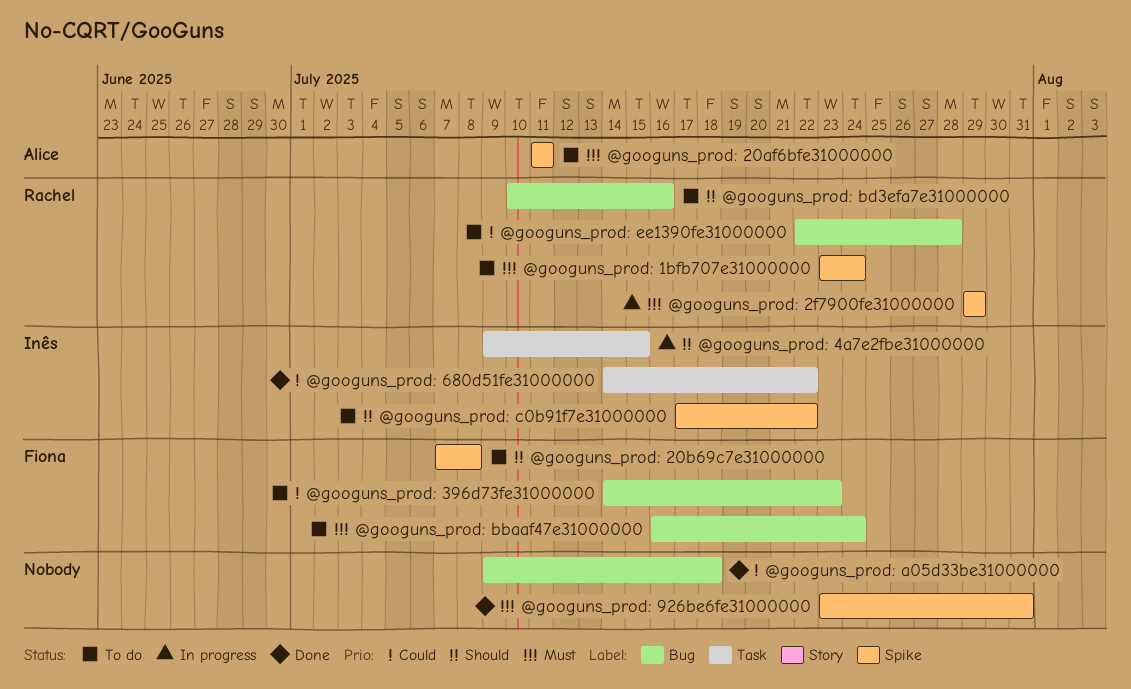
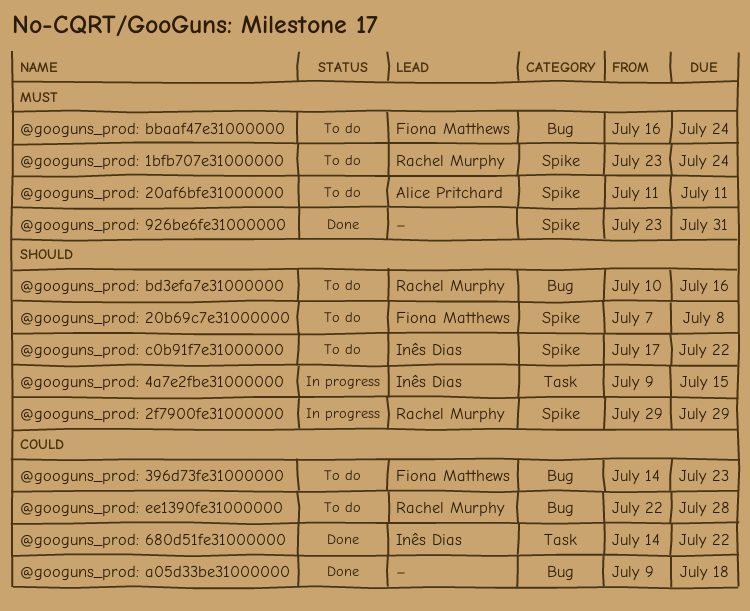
@googuns_prod: 2f7900fe31000000, priority: Must -> Should

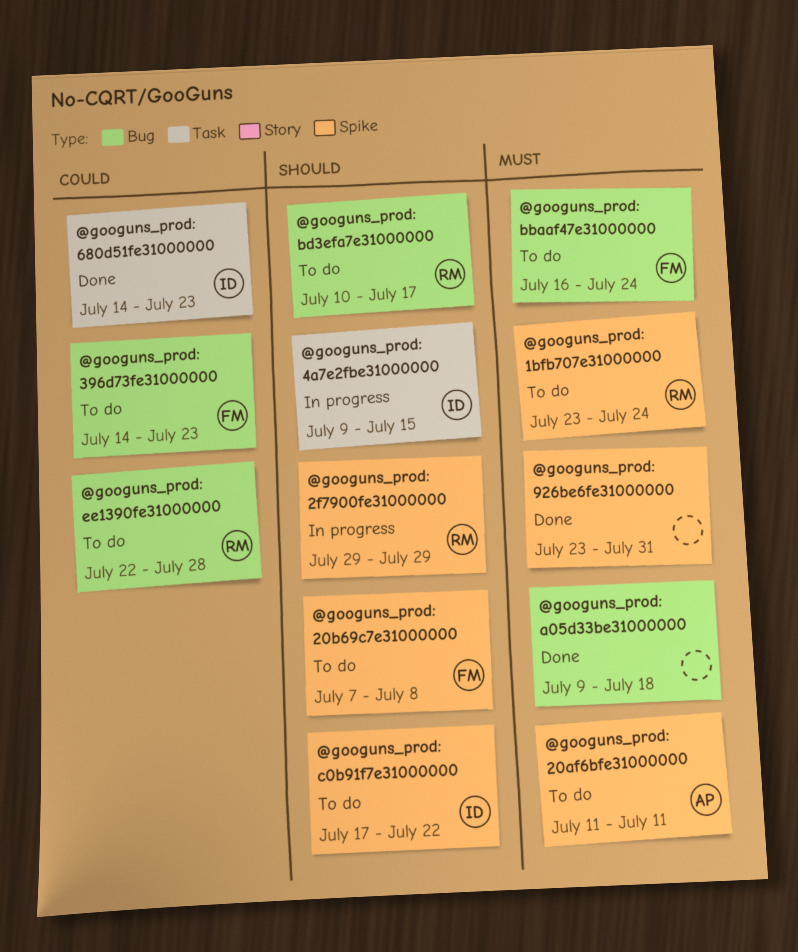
@googuns_prod: 680d51fe31000000, due: Jul 22 -> Jul 23
@googuns_prod: a05d33be31000000, priority: Could -> Must
@googuns_prod: bd3efa7e31000000, due: Jul 16 -> Jul 17

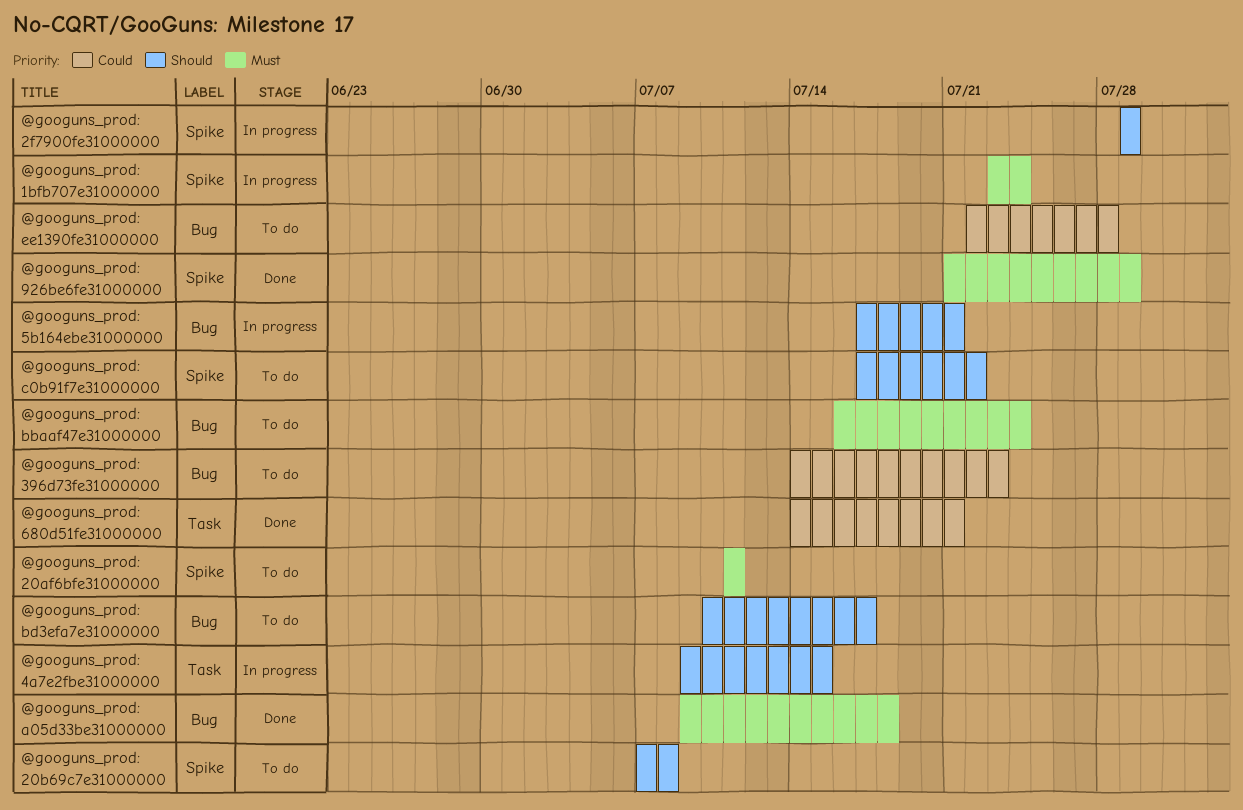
@googuns_prod: 1bfb707e31000000, status: To do -> In progress
@googuns_prod: 5b164ebe31000000: none -> present
@googuns_prod: 680d51fe31000000, due: Jul 23 -> Jul 21
@googuns_prod: 926be6fe31000000, start: Jul 23 -> Jul 21
@googuns_prod: 926be6fe31000000, due: Jul 31 -> Jul 29

